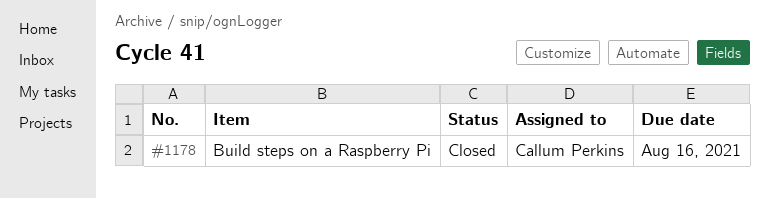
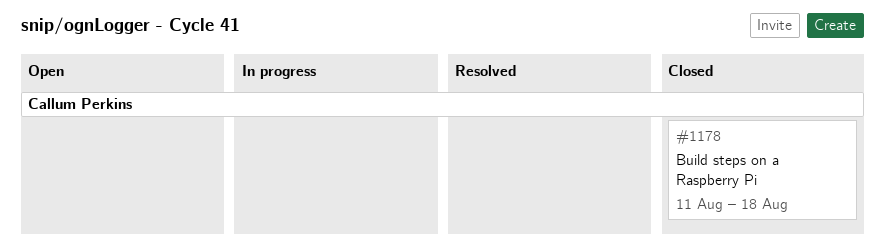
#1178, due: Aug 16 -> Aug 18

